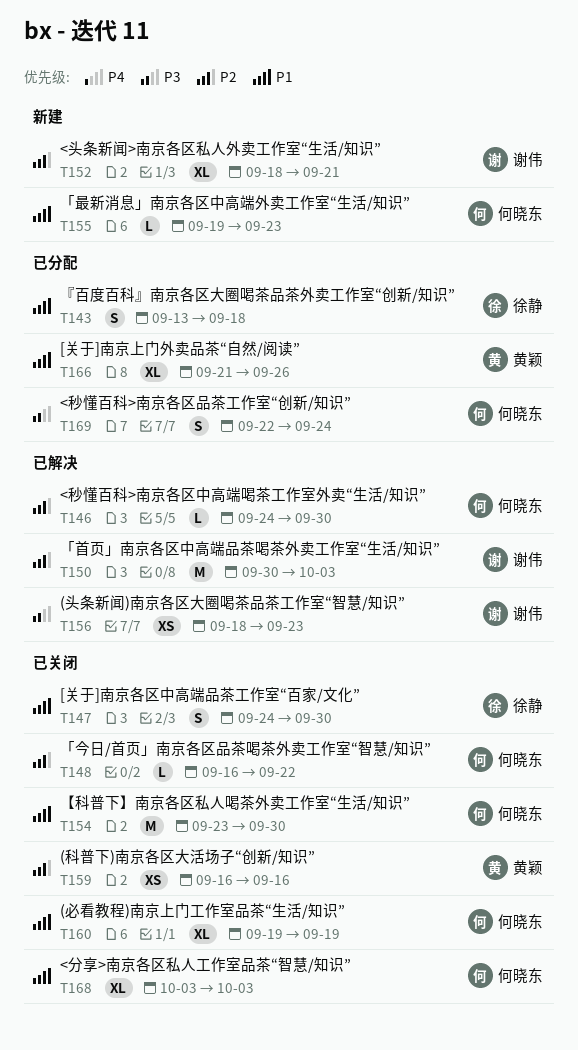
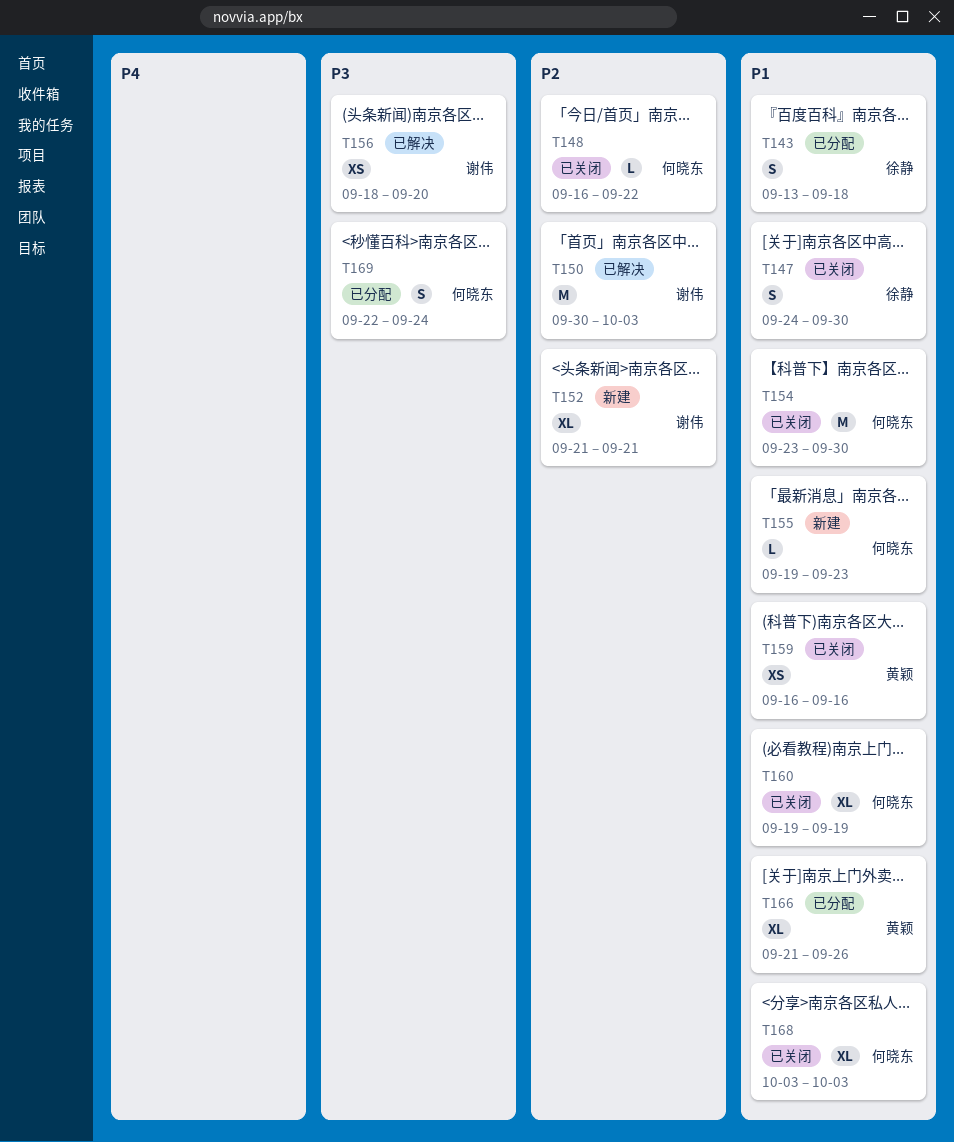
T146: present -> none
T152, start: Sep 18 -> Sep 21
T156, due: Sep 23 -> Sep 20
T159, priority: P2 -> P1

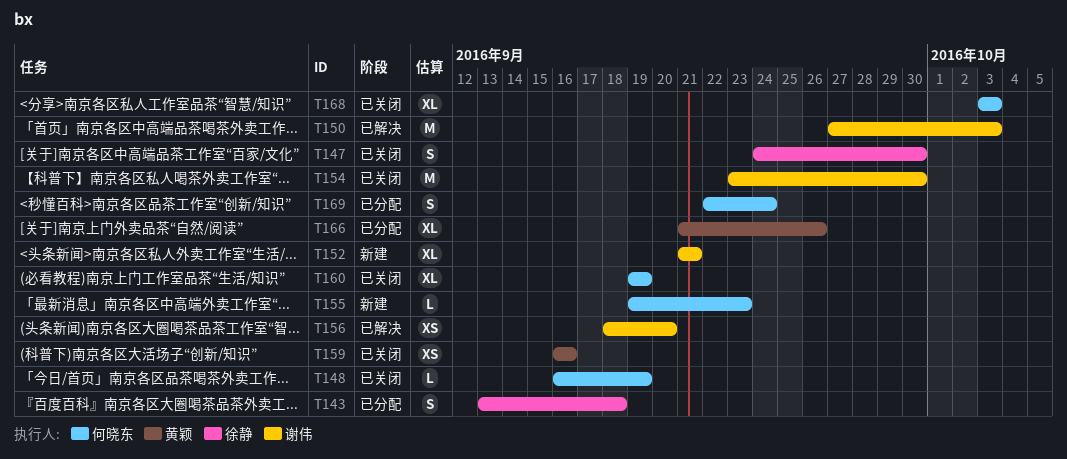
T148, due: Sep 22 -> Sep 19
T150, start: Sep 30 -> Sep 27
T154, owner: 何晓东 -> 谢伟

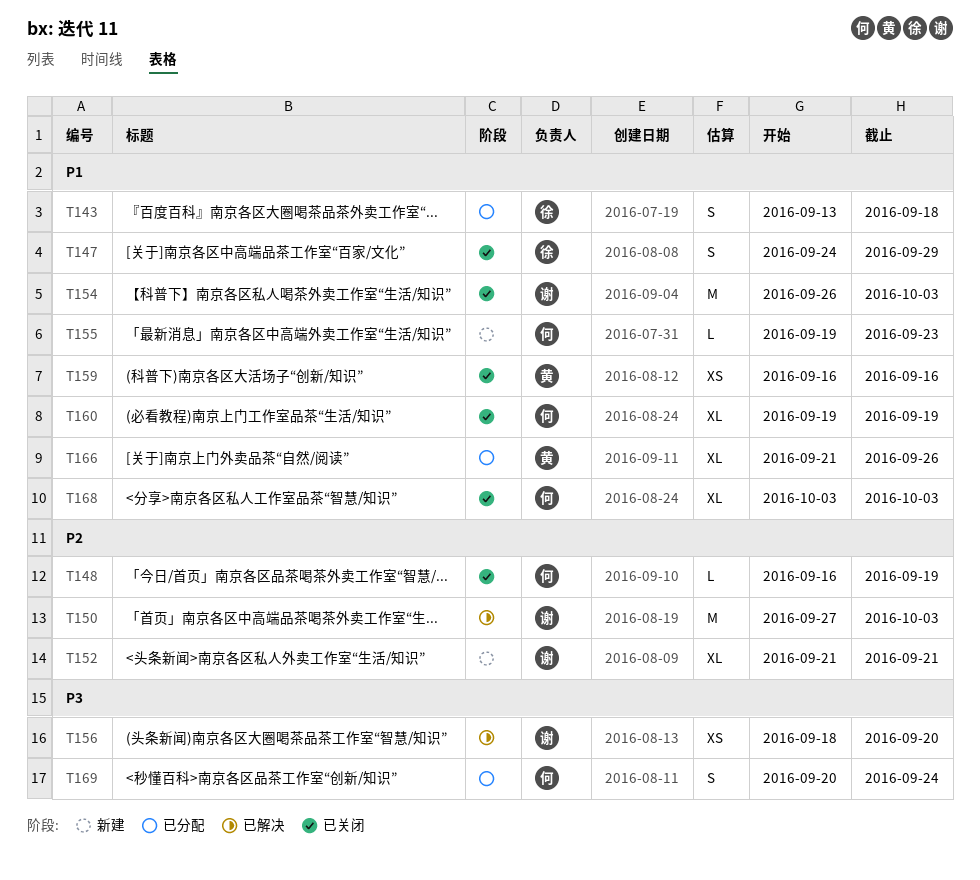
T147, due: Sep 30 -> Sep 29
T154, start: Sep 23 -> Sep 26
T154, due: Sep 30 -> Oct 3
T169, start: Sep 22 -> Sep 20

